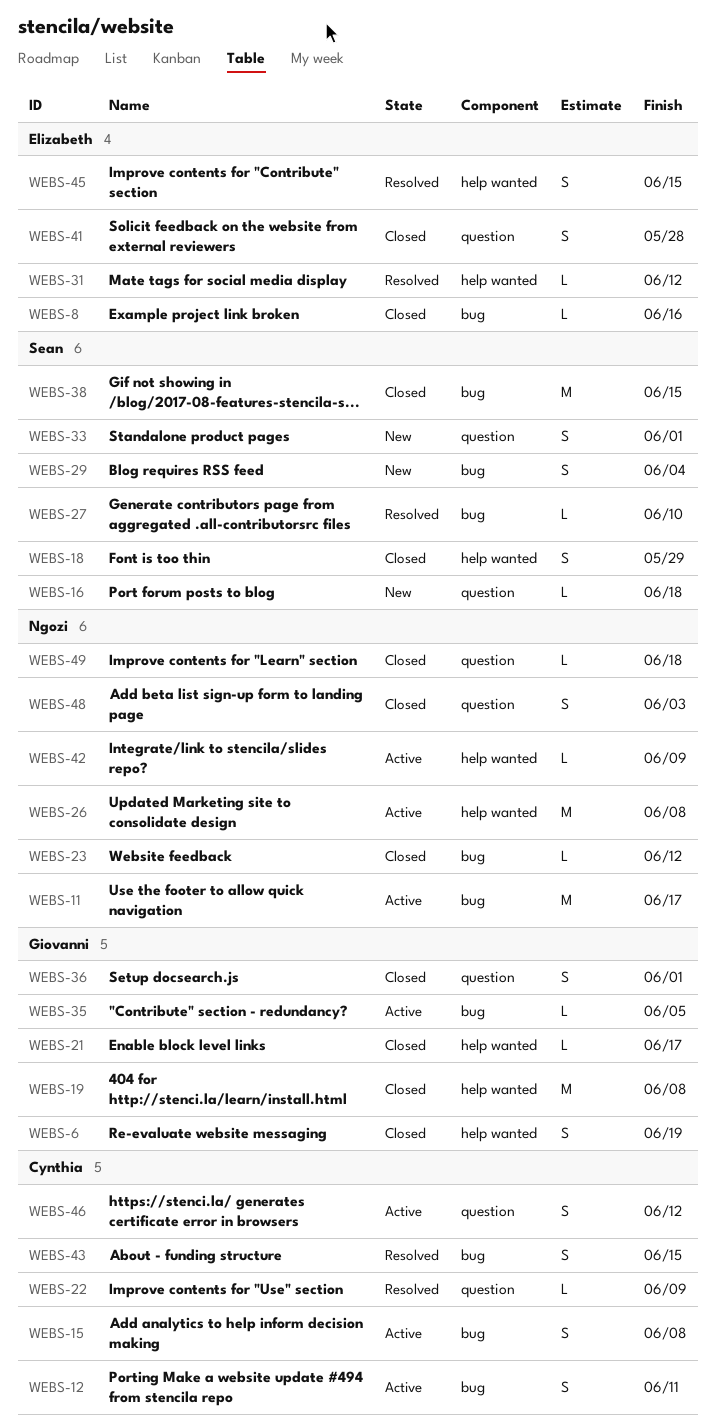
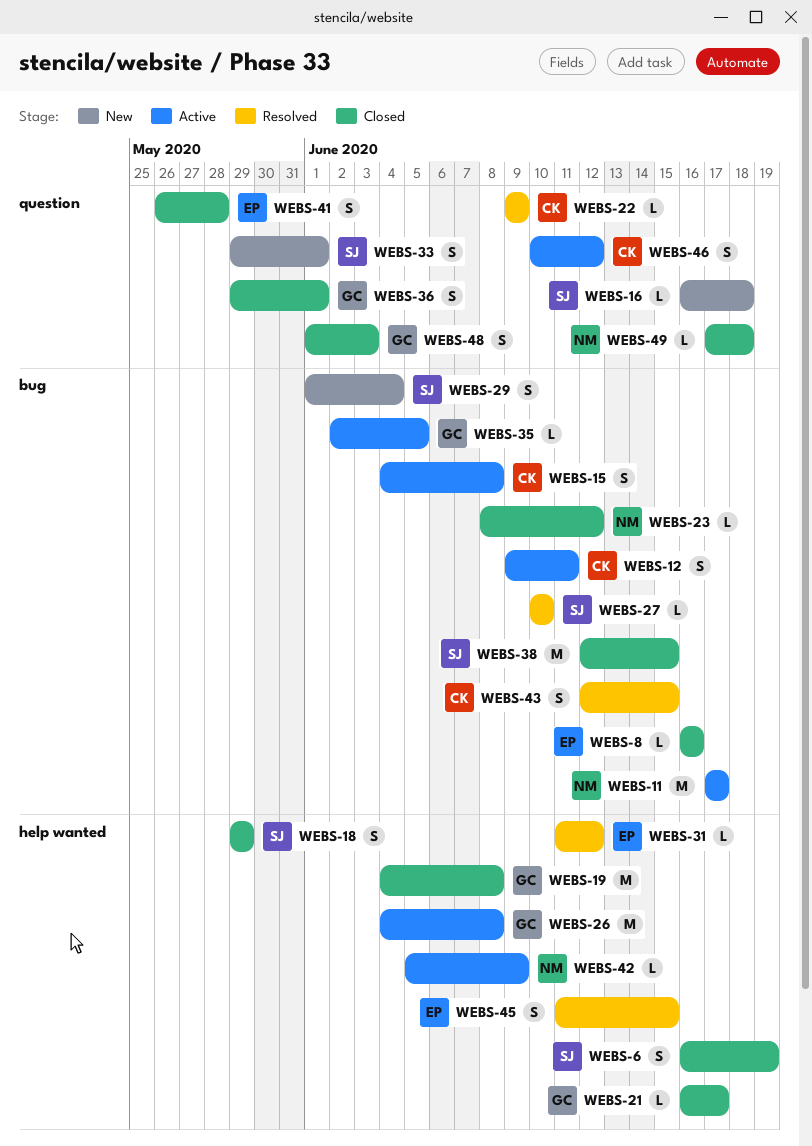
WEBS-6, owner: Giovanni -> Sean
WEBS-26, owner: Ngozi -> Giovanni
WEBS-48, owner: Ngozi -> Giovanni

